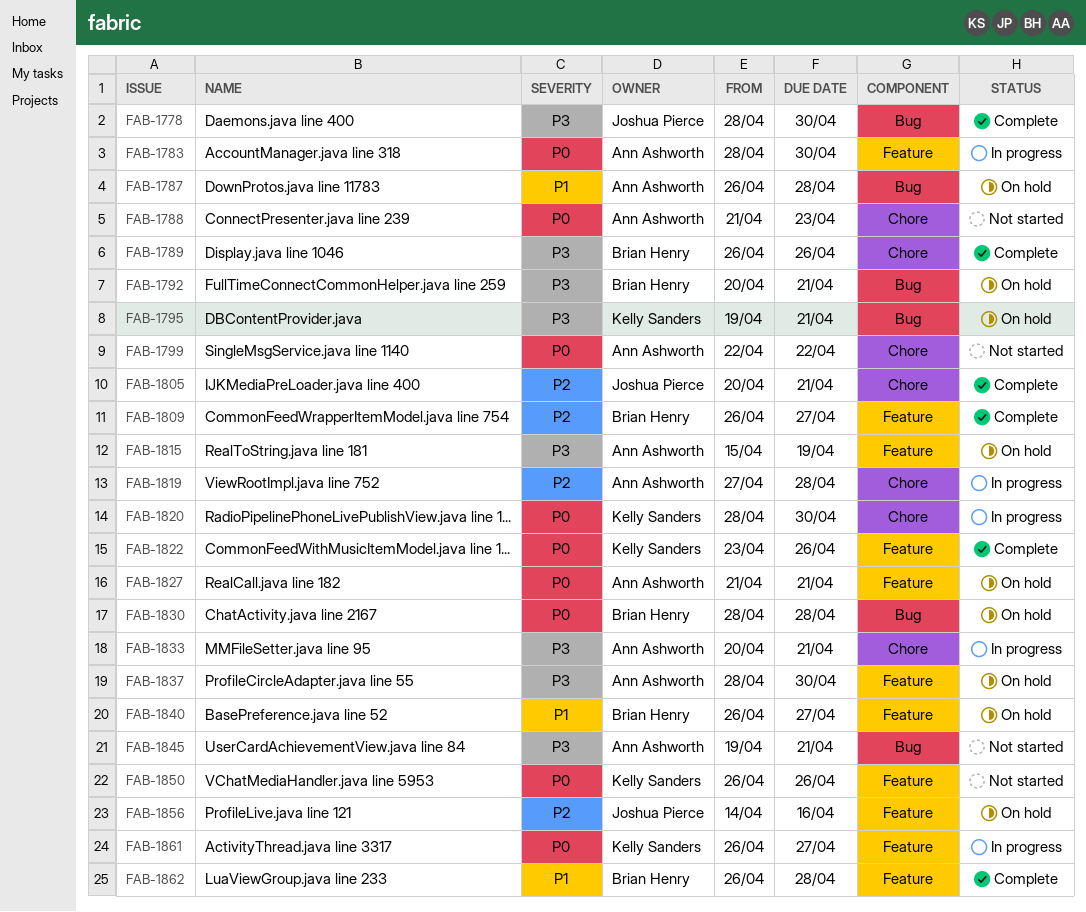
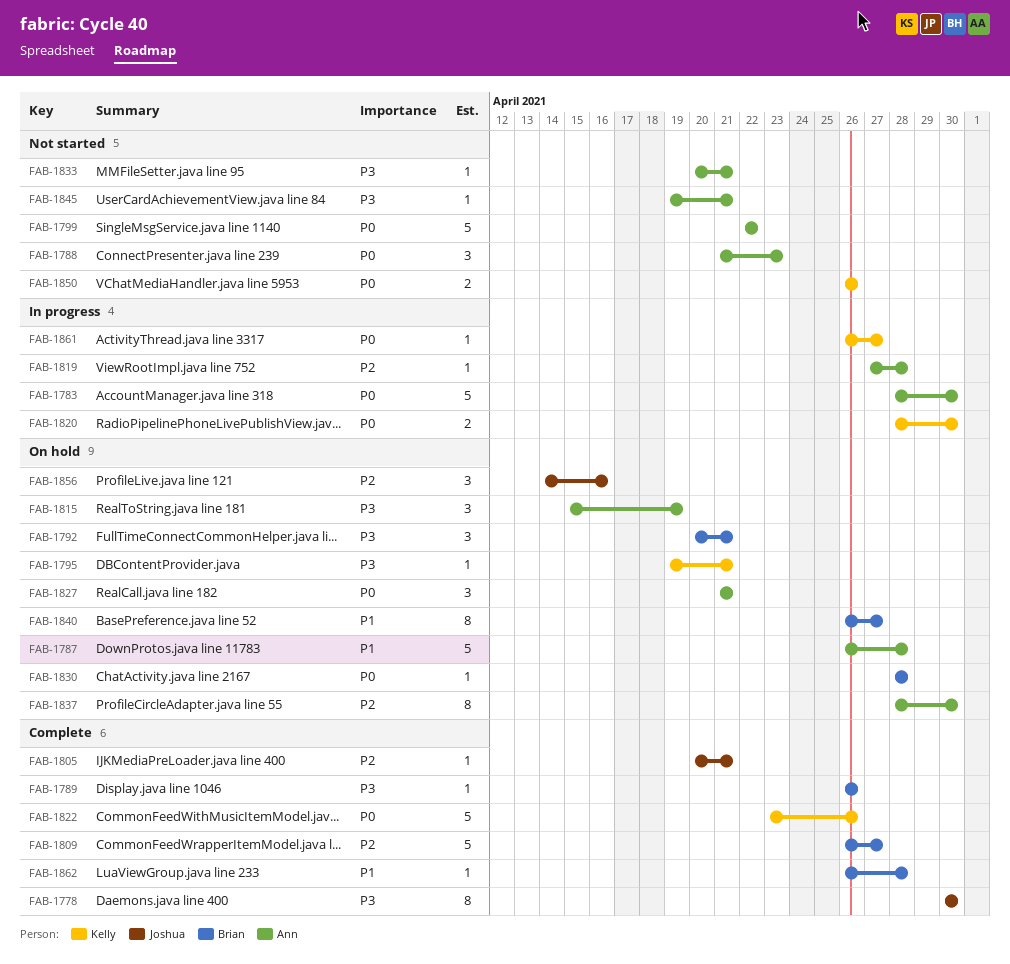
FAB-1778, start: Apr 28 -> Apr 30
FAB-1833, status: In progress -> Not started
FAB-1837, priority: P3 -> P2

